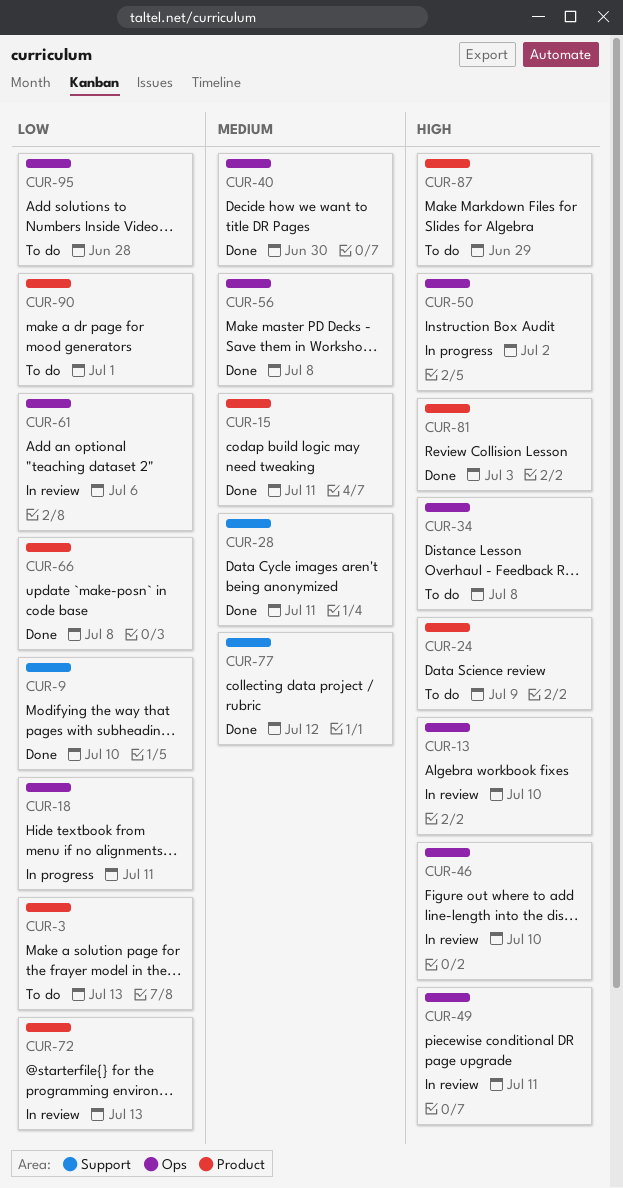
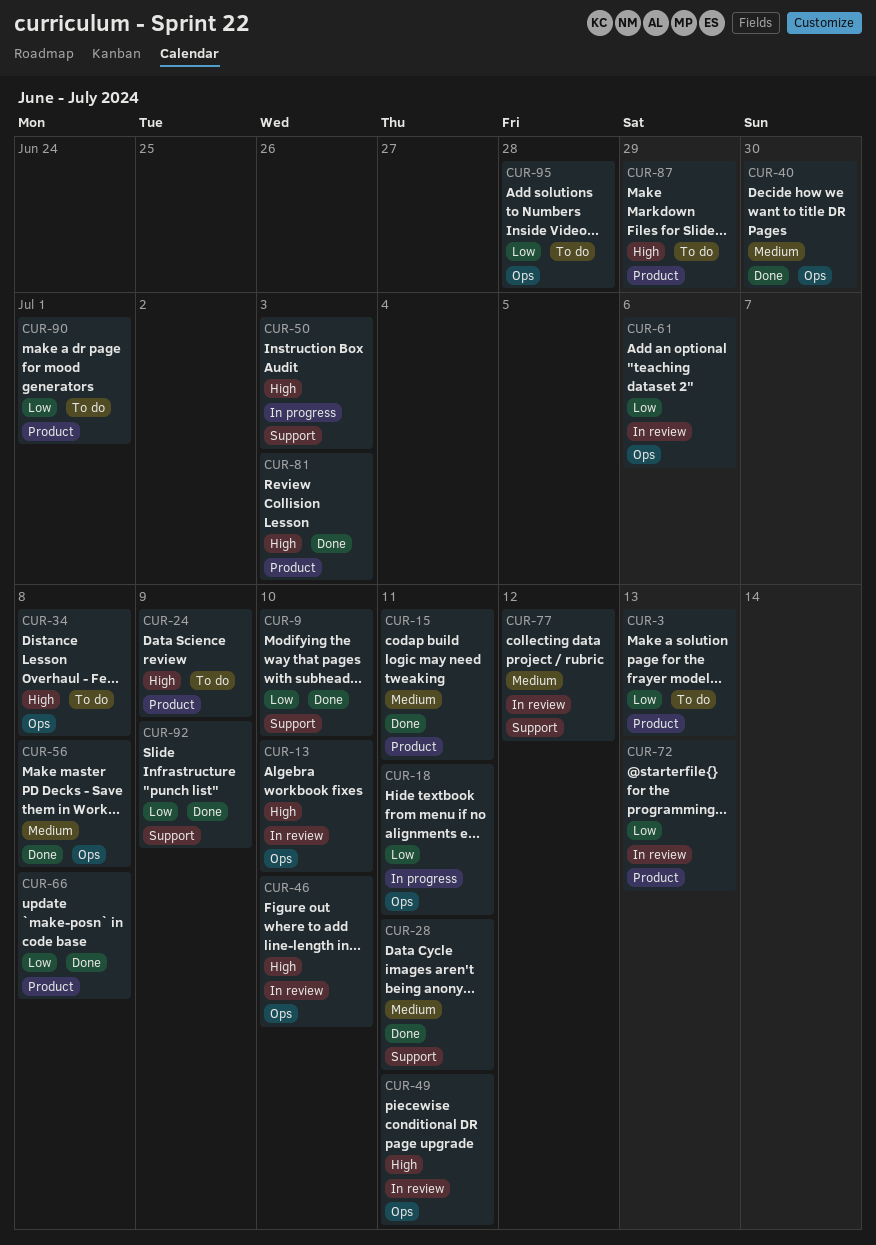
CUR-50, label: Ops -> Support
CUR-50, due: Jul 2 -> Jul 3
CUR-77, status: Done -> In review
CUR-92: none -> present

